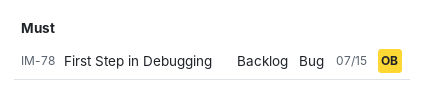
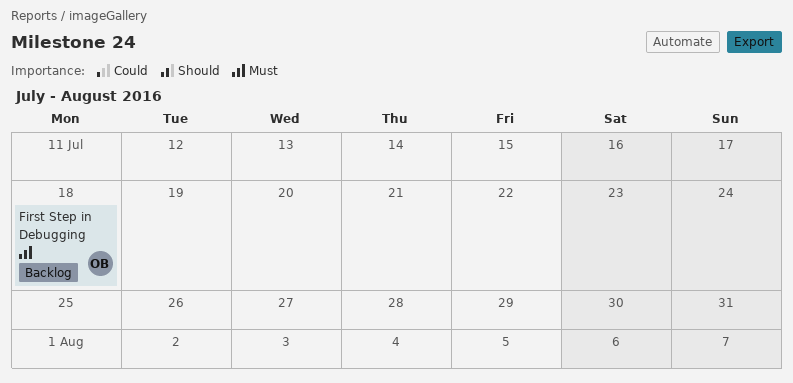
First Step in Debugging, due: Jul 15 -> Jul 18

